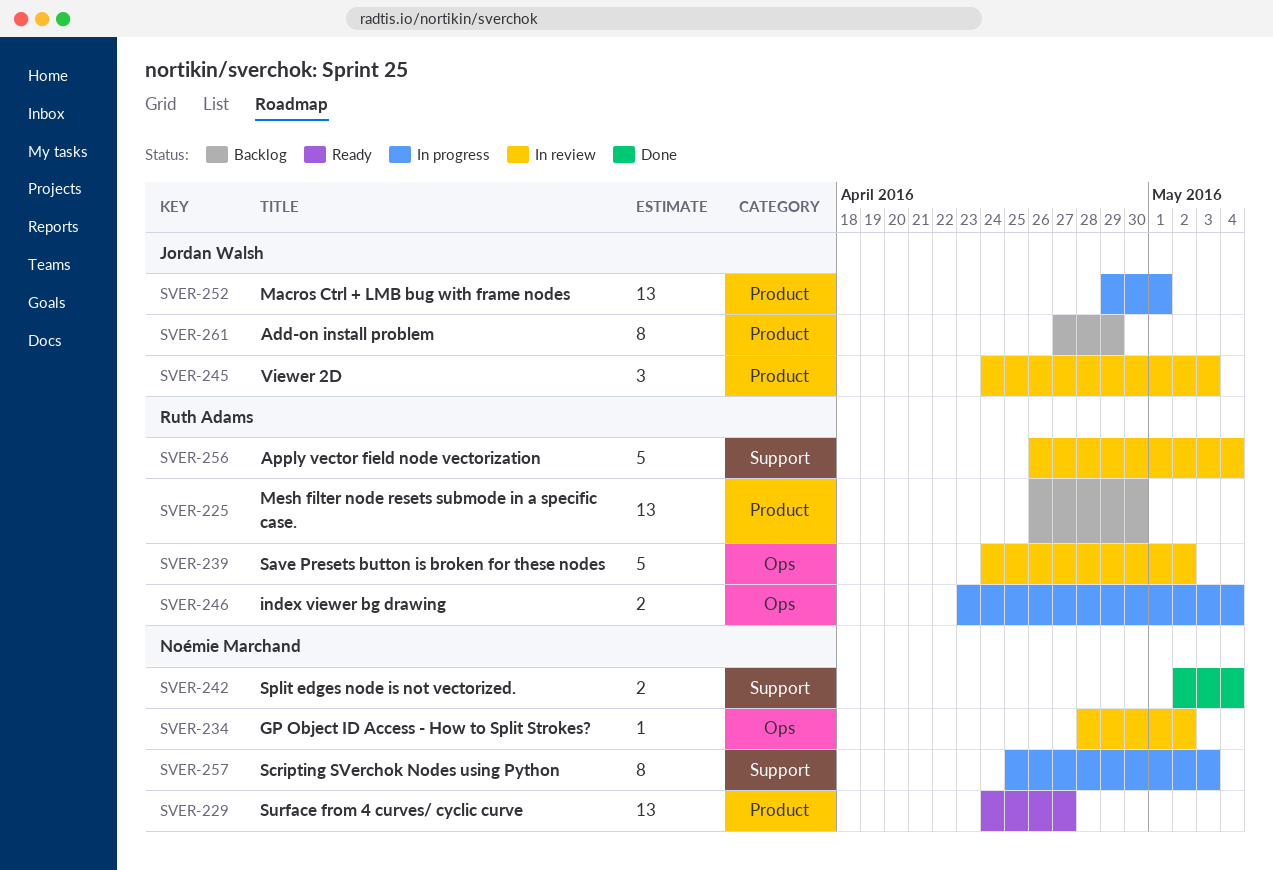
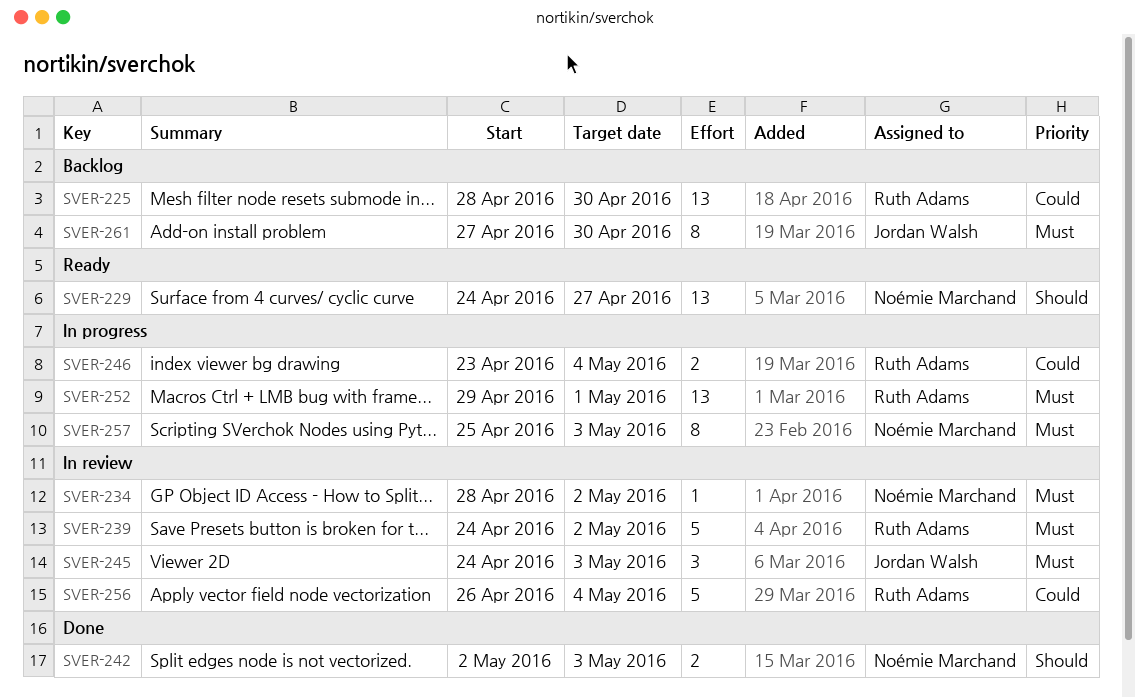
SVER-225, start: Apr 26 -> Apr 28
SVER-242, due: May 4 -> May 3
SVER-252, owner: Jordan Walsh -> Ruth Adams
SVER-261, due: Apr 29 -> Apr 30

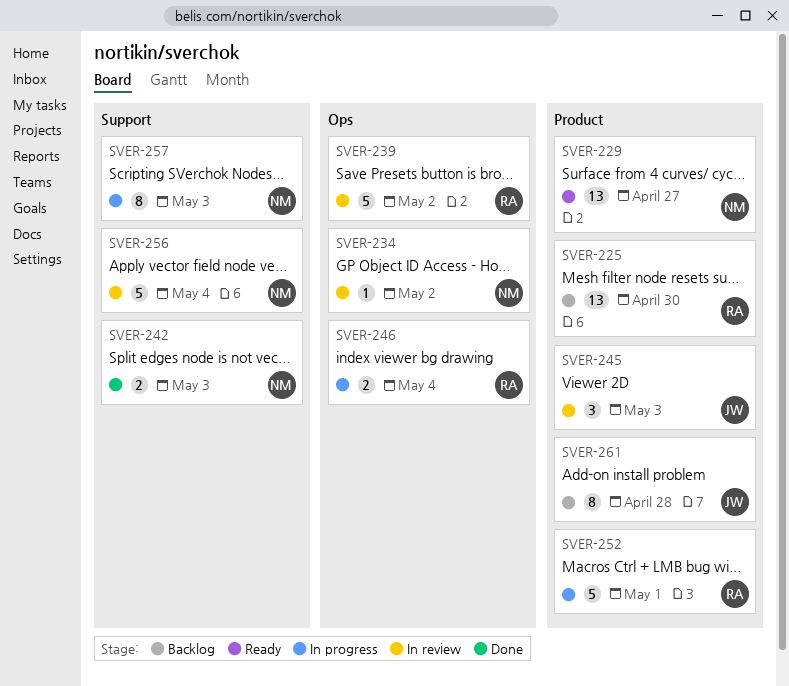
SVER-252, estimate: 13 -> 5
SVER-256, owner: Ruth Adams -> Noémie Marchand
SVER-261, due: Apr 30 -> Apr 28

